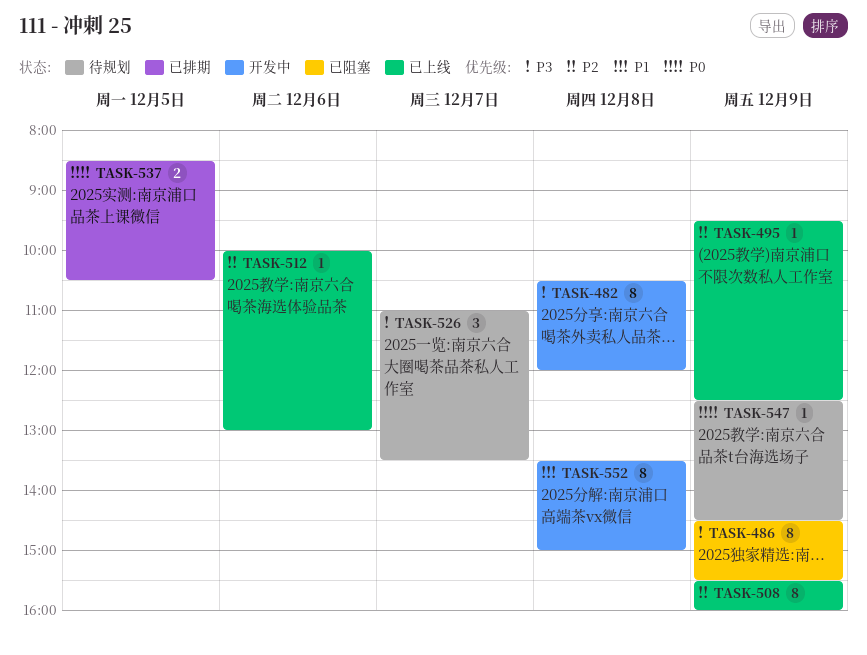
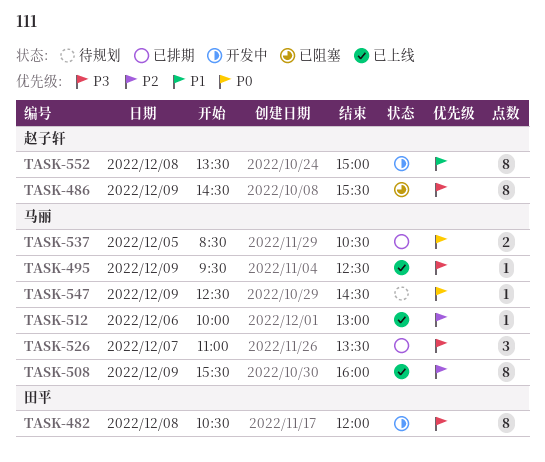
TASK-495, priority: P2 -> P3
TASK-526, status: 待规划 -> 已排期

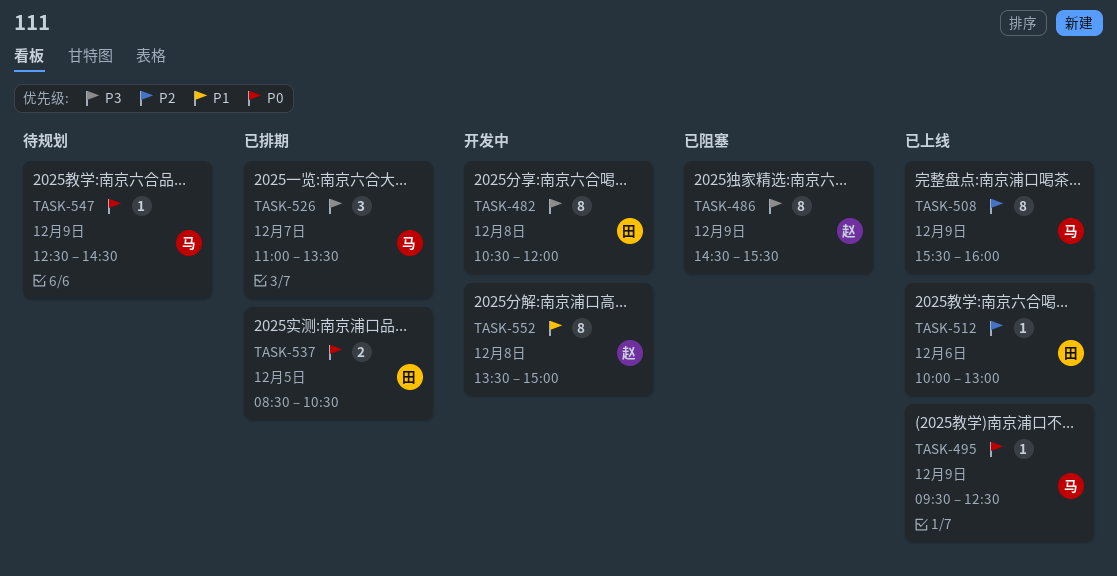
TASK-495, priority: P3 -> P0
TASK-512, owner: 马丽 -> 田平
TASK-537, owner: 马丽 -> 田平

